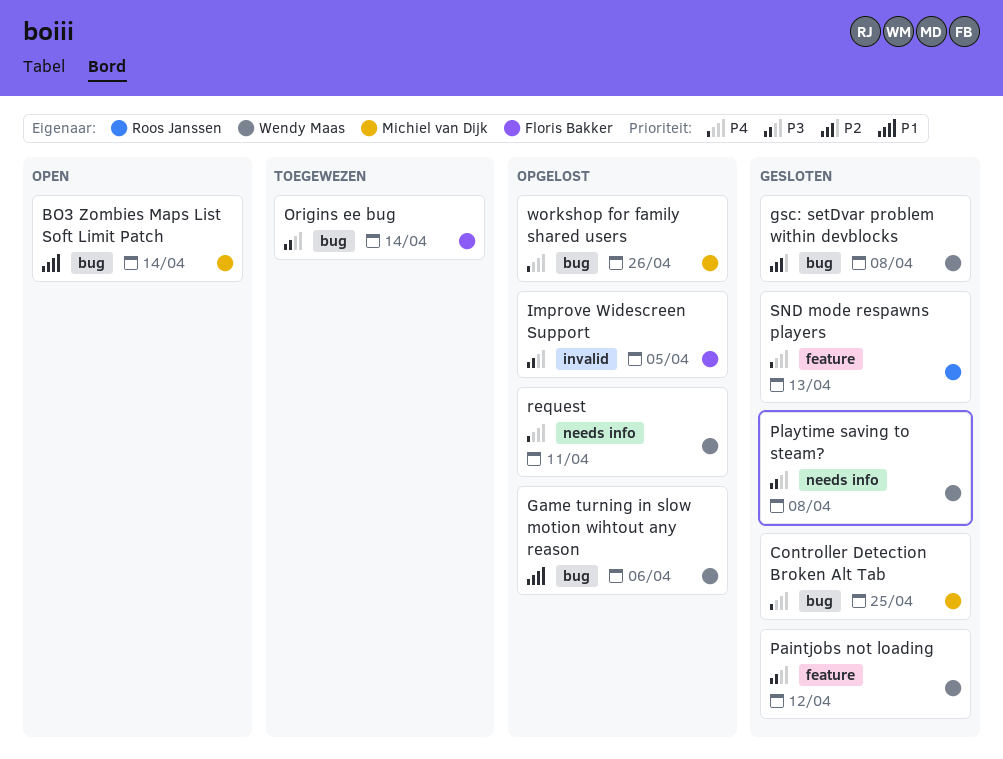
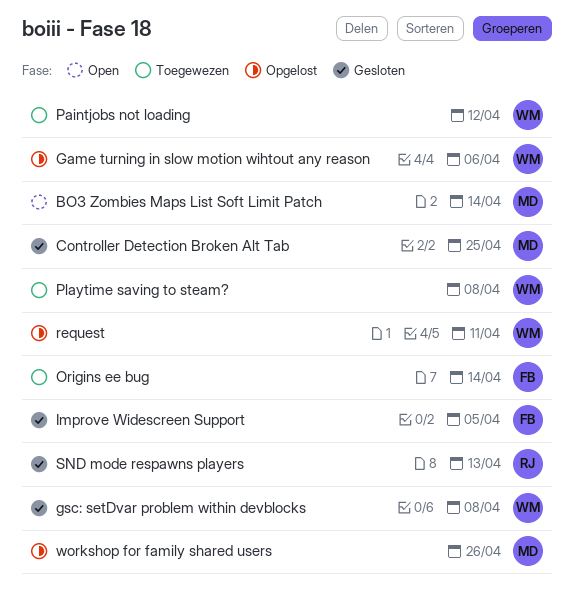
Improve Widescreen Support, status: Opgelost -> Gesloten
Paintjobs not loading, status: Gesloten -> Toegewezen
Playtime saving to steam?, status: Gesloten -> Toegewezen

